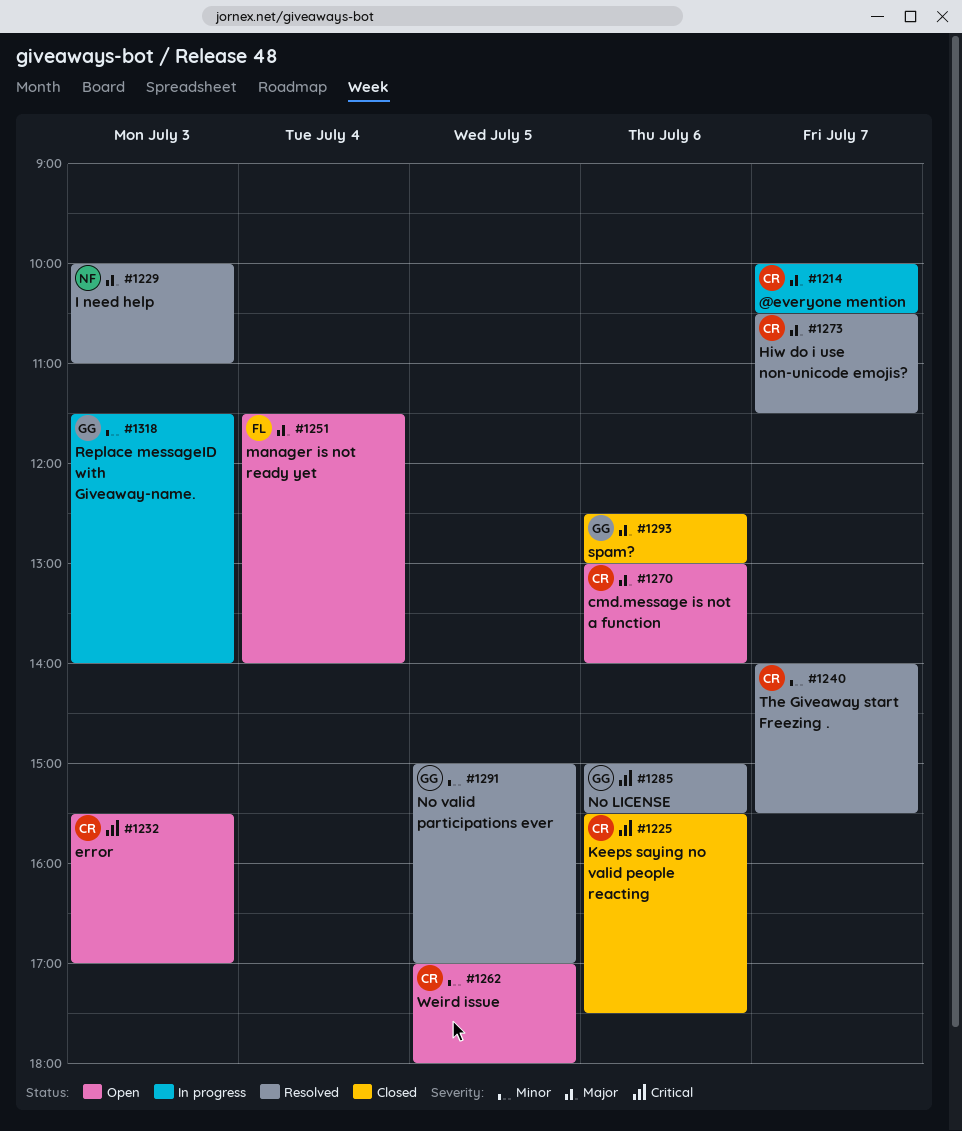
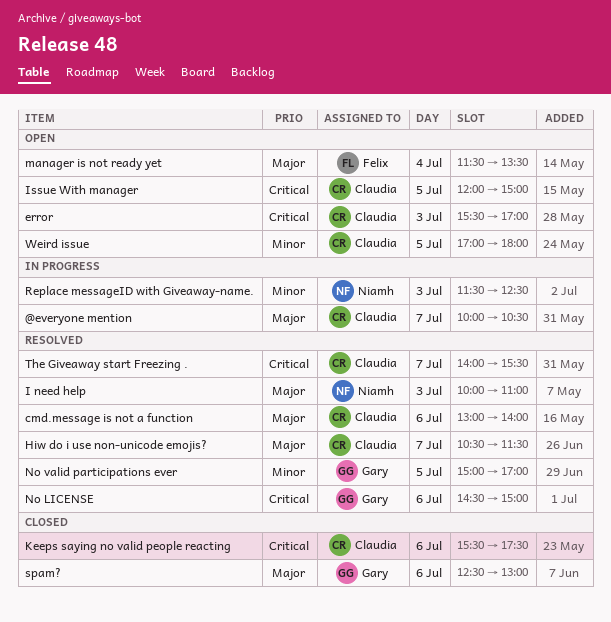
cmd.message is not a function, status: Open -> Resolved
Issue With manager: none -> present
manager is not ready yet, ends: 14:00 -> 13:30
No LICENSE, begins: 15:00 -> 14:30
No LICENSE, ends: 15:30 -> 15:00
Replace messageID with Giveaway-name., owner: Gary -> Niamh
Replace messageID with Giveaway-name., ends: 14:00 -> 12:30
The Giveaway start Freezing ., priority: Minor -> Critical

